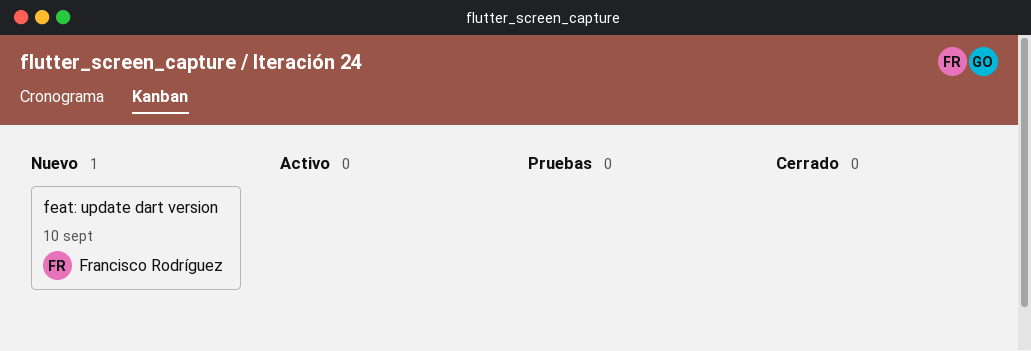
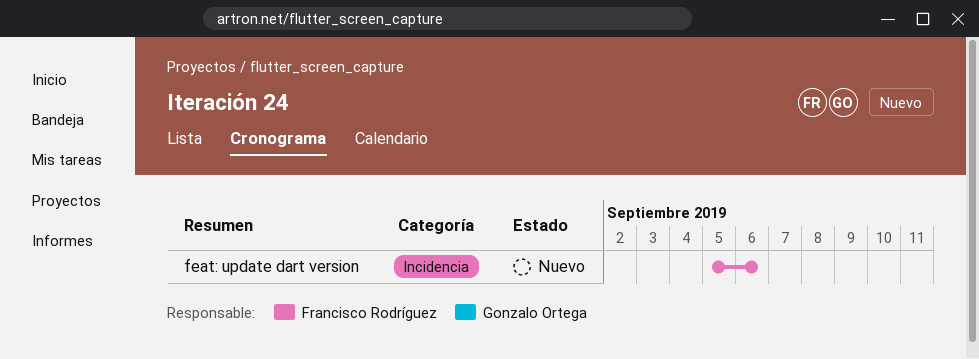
feat: update dart version, due: Sep 10 -> Sep 6

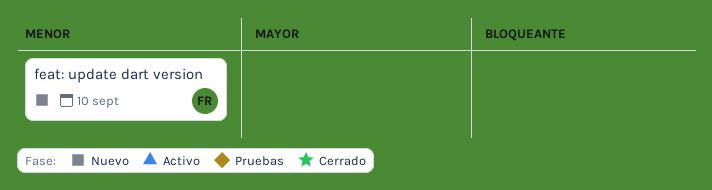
feat: update dart version, due: Sep 6 -> Sep 10

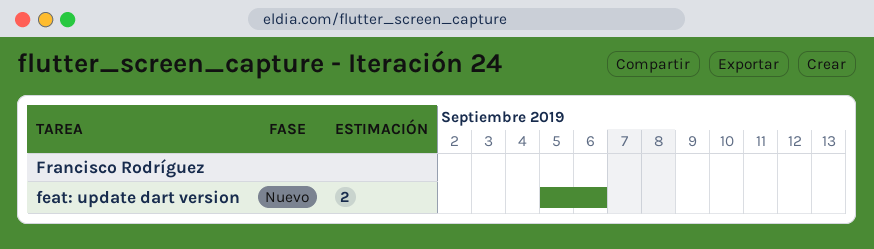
feat: update dart version, due: Sep 10 -> Sep 6

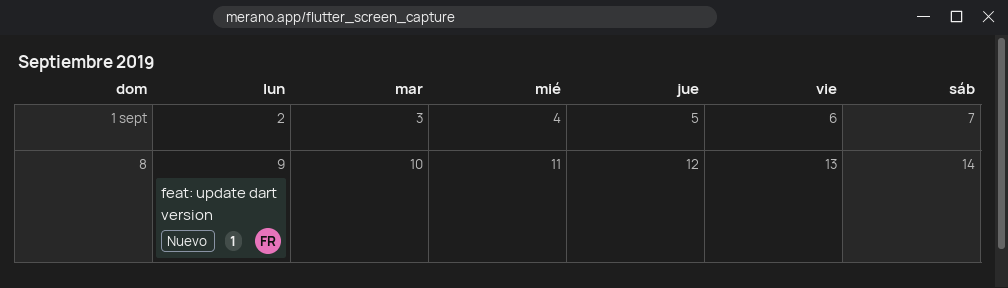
feat: update dart version, estimate: 2 -> 1
feat: update dart version, due: Sep 6 -> Sep 9

